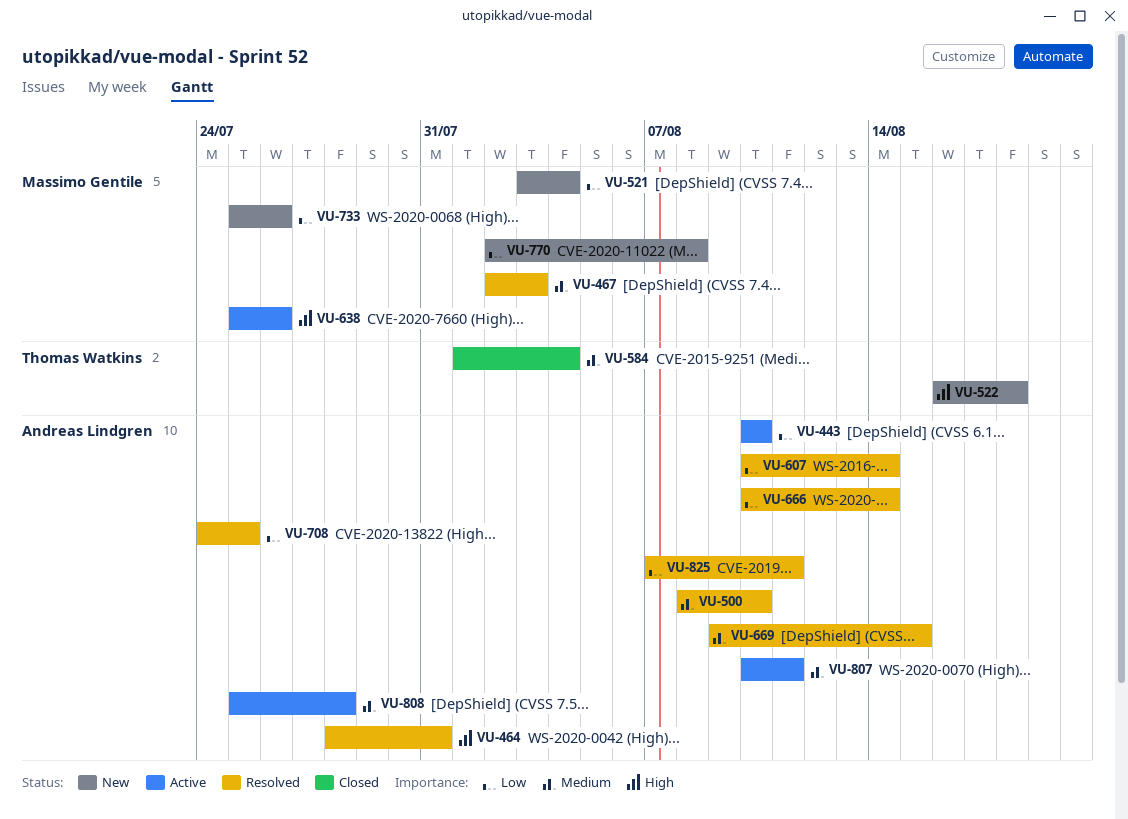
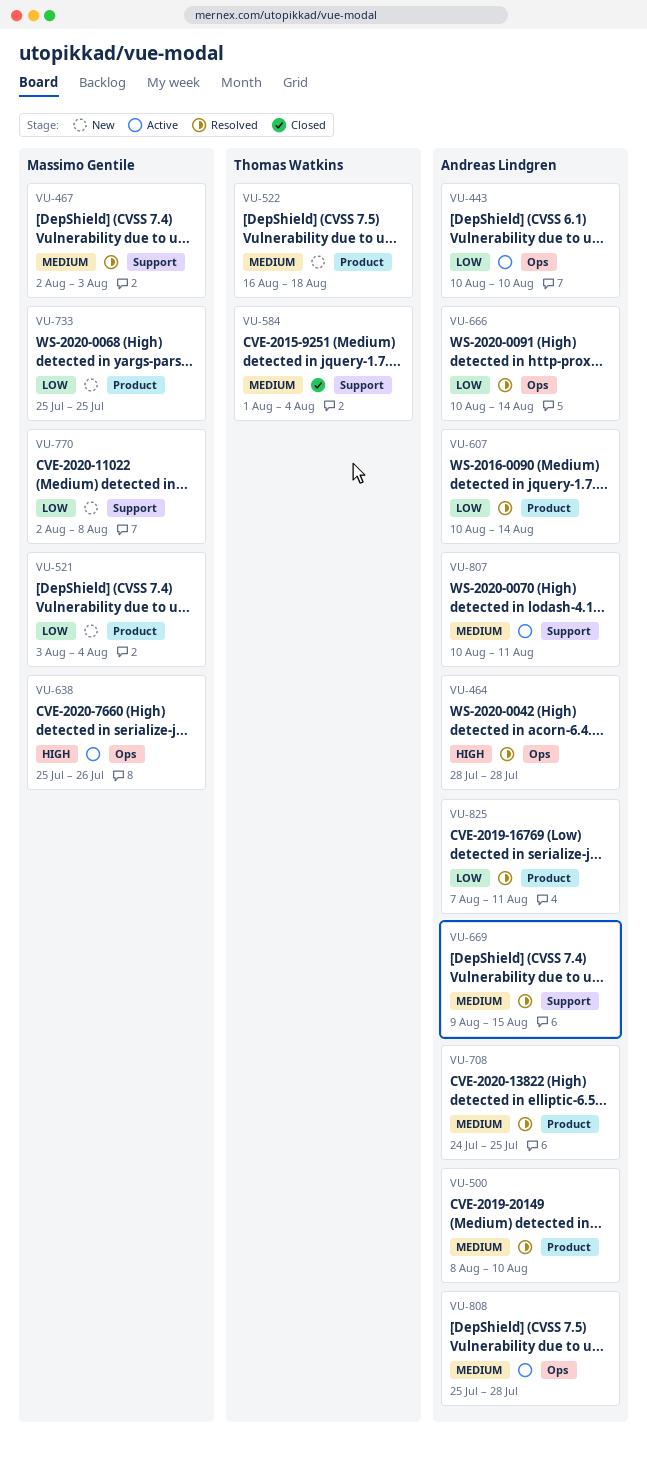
VU-464, due: Jul 31 -> Jul 28
VU-522, priority: High -> Medium
VU-708, priority: Low -> Medium
VU-733, due: Jul 26 -> Jul 25

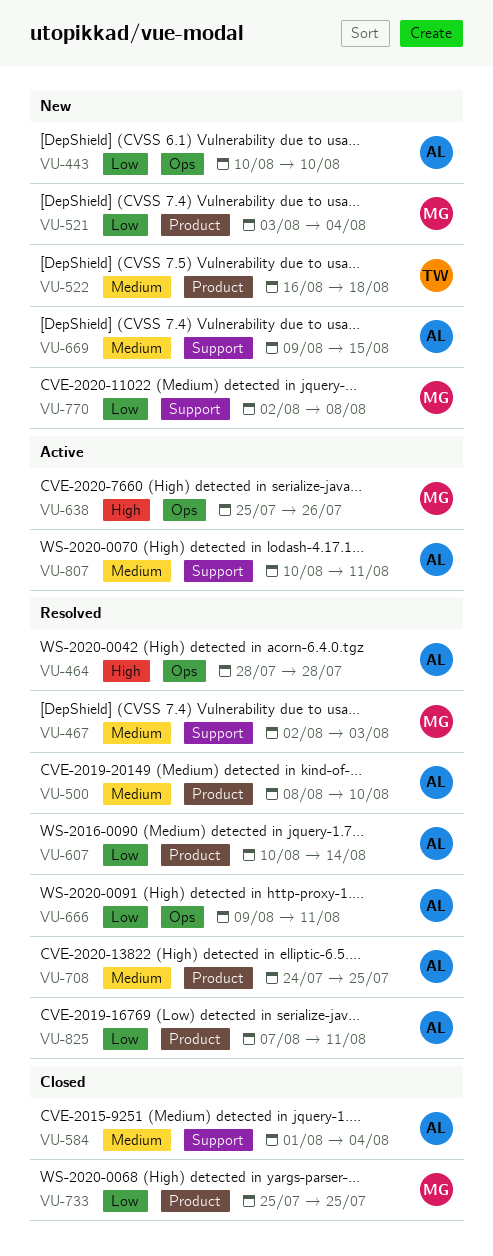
VU-443, status: Active -> New
VU-584, owner: Thomas Watkins -> Andreas Lindgren
VU-666, start: Aug 10 -> Aug 9
VU-666, due: Aug 14 -> Aug 11
VU-669, status: Resolved -> New
VU-733, status: New -> Closed
VU-808: present -> none

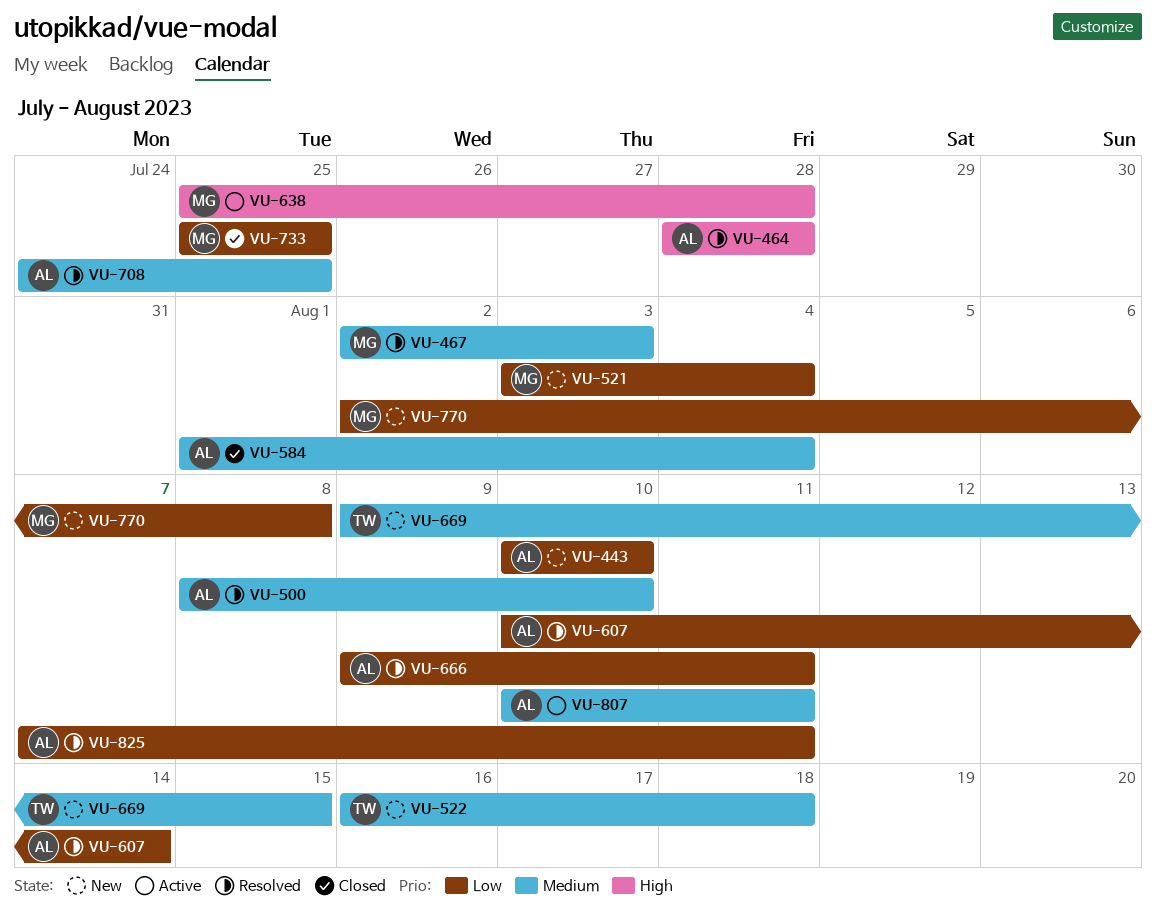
VU-638, due: Jul 26 -> Jul 28
VU-669, owner: AL -> TW

